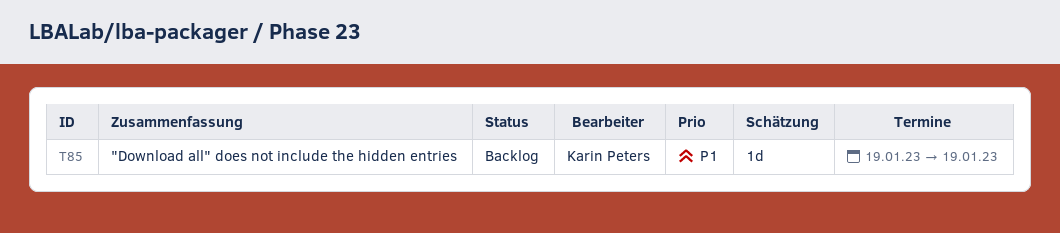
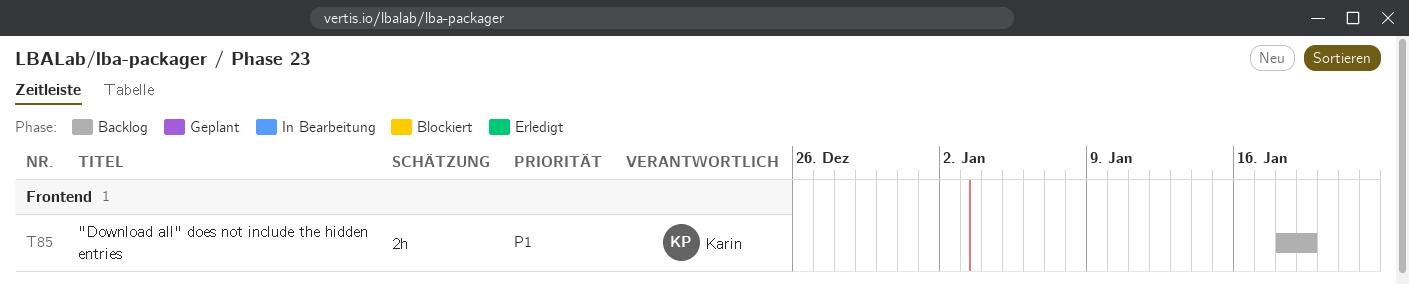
T85, estimate: 1d -> 2h
T85, start: Jan 19 -> Jan 18

